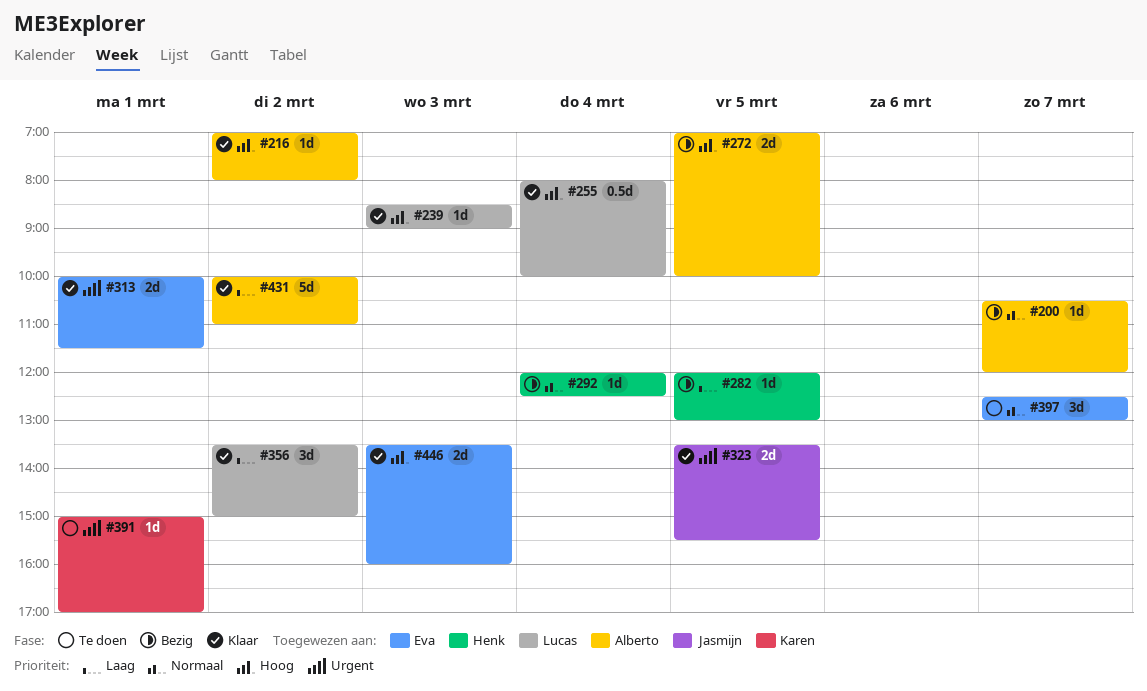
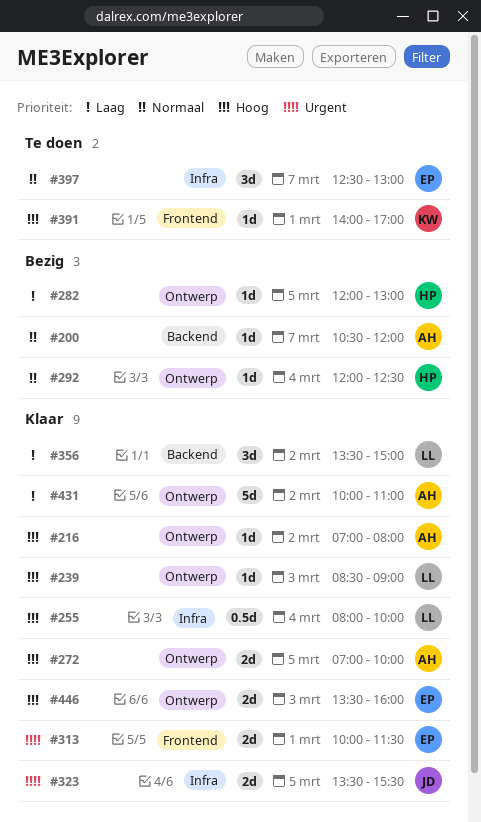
#272, status: Bezig -> Klaar
#391, priority: Urgent -> Hoog
#391, begins: 15:00 -> 14:00

